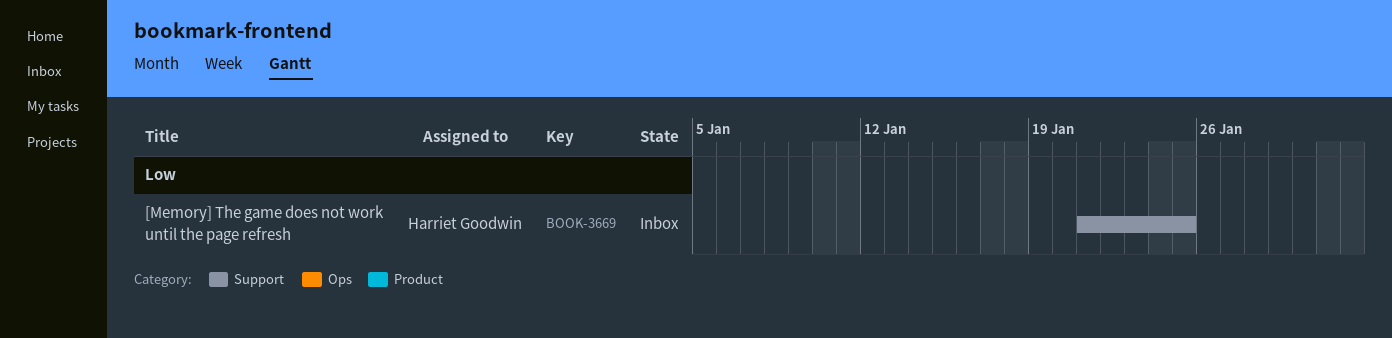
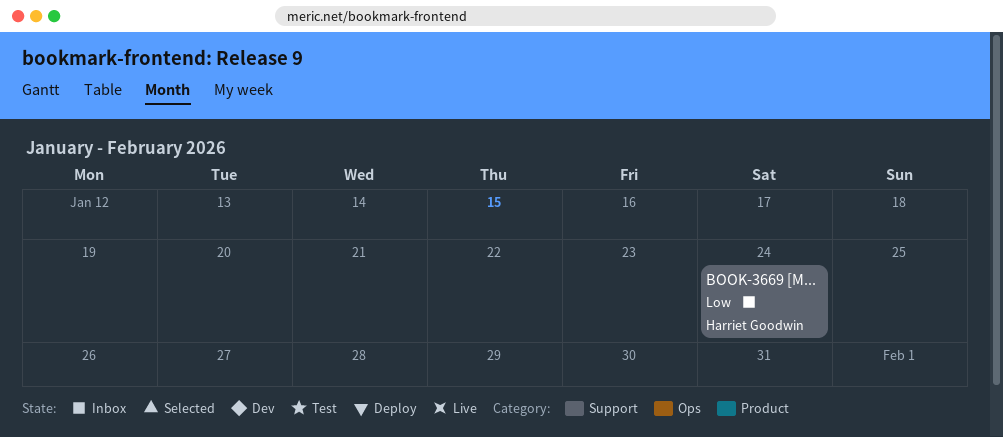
BOOK-3669, due: Jan 25 -> Jan 24

